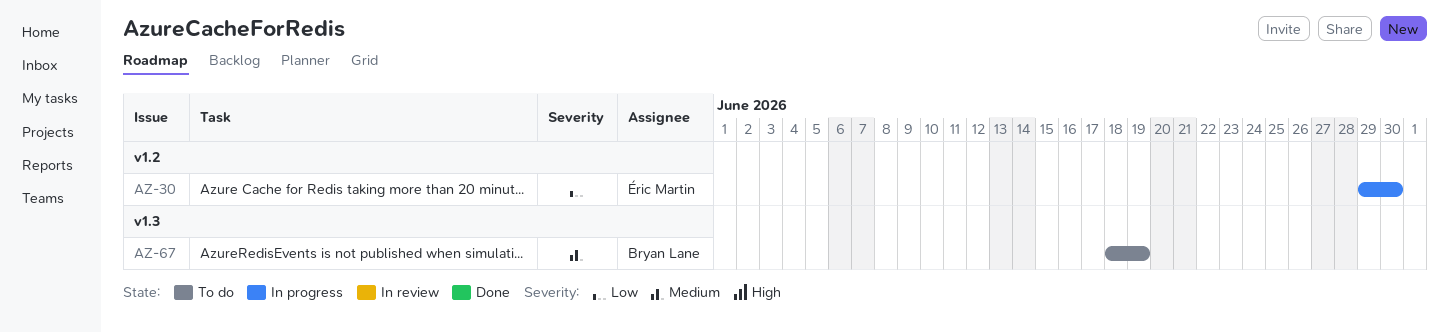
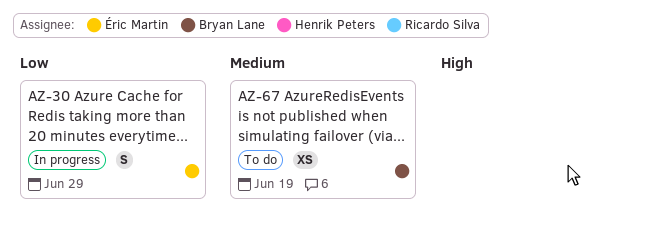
AZ-30, due: Jun 30 -> Jun 29

